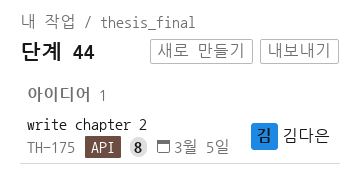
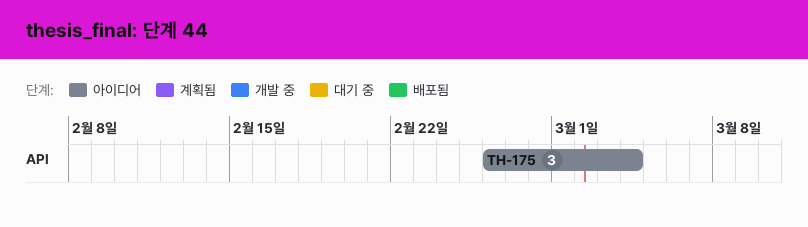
TH-175, estimate: 8 -> 3
TH-175, due: Mar 5 -> Mar 4

